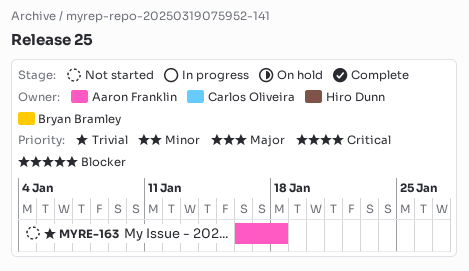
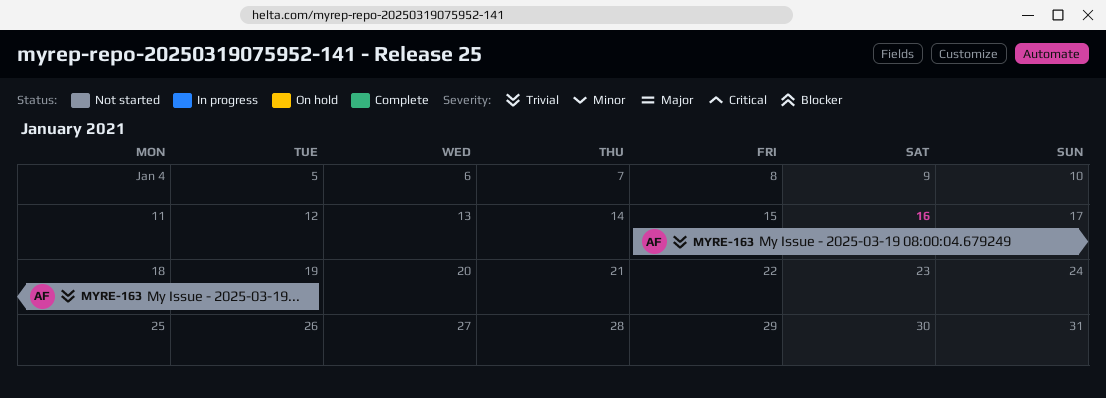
MYRE-163, start: Jan 16 -> Jan 15
MYRE-163, due: Jan 18 -> Jan 19

